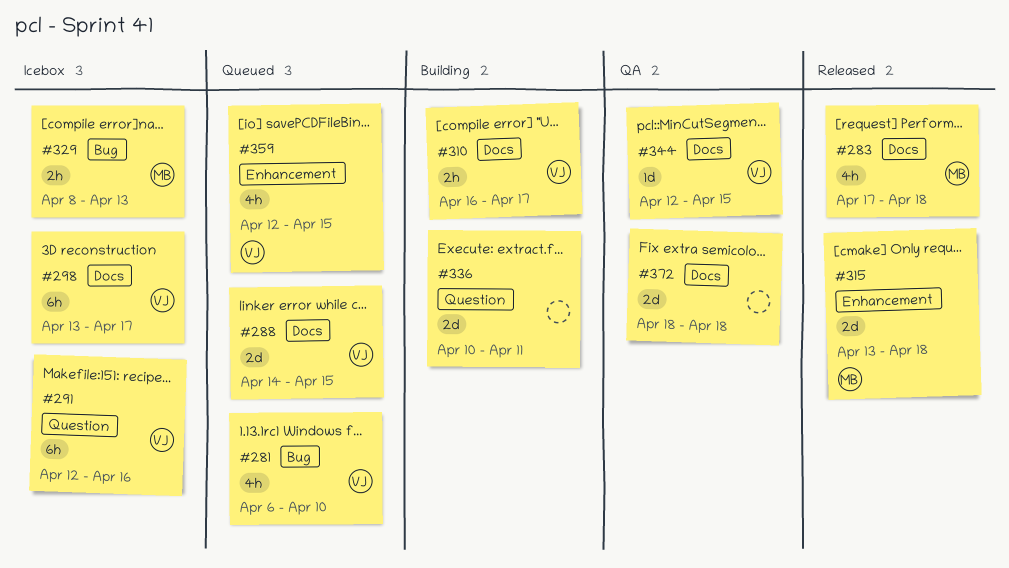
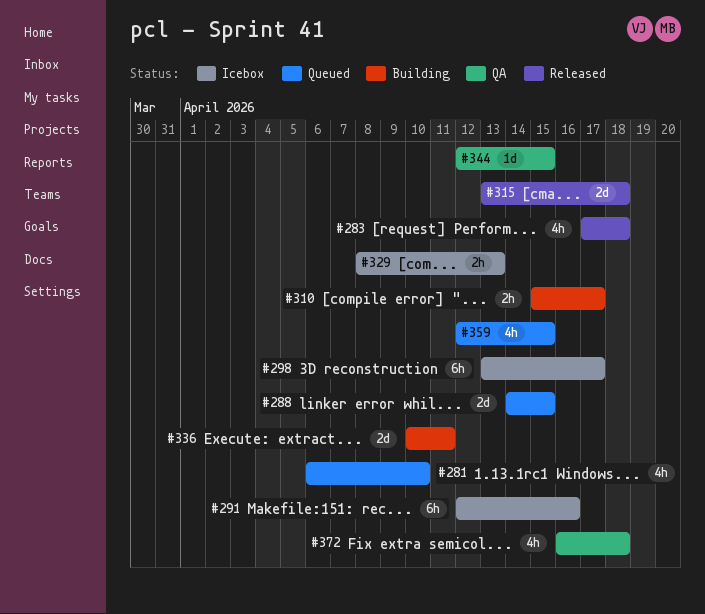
#310, start: Apr 16 -> Apr 15
#372, estimate: 2d -> 4h
#372, start: Apr 18 -> Apr 16

